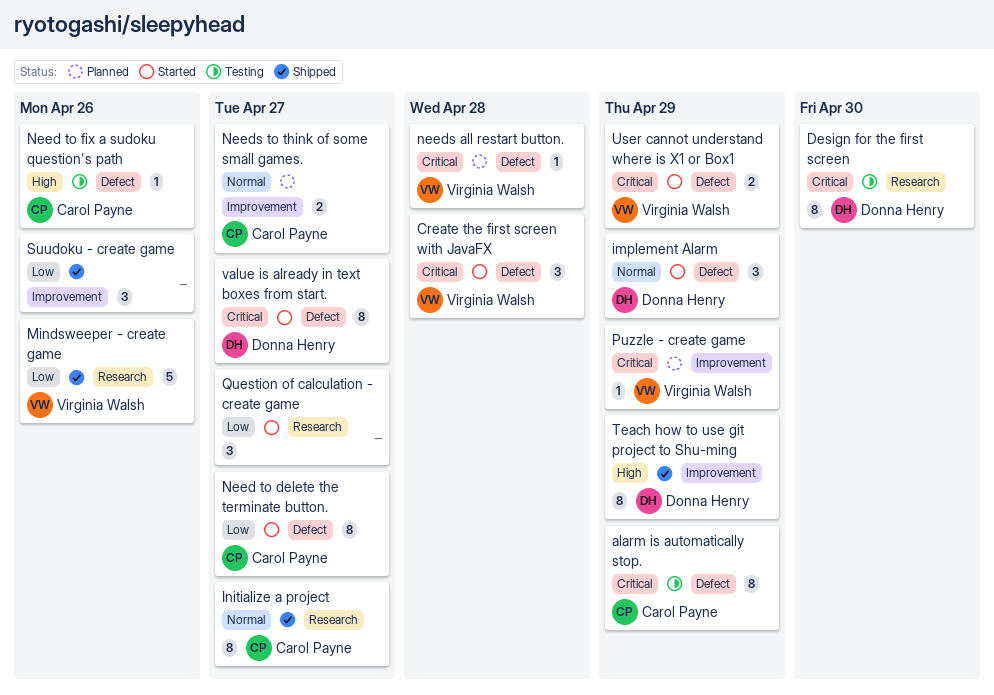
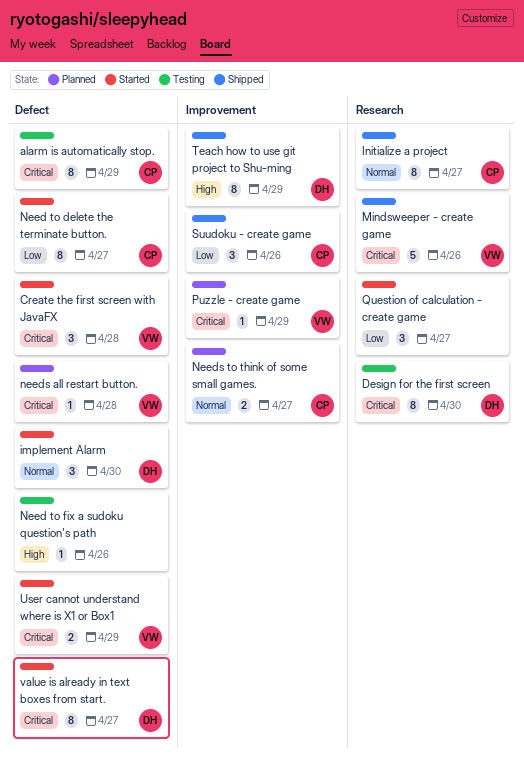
implement Alarm, due: Apr 29 -> Apr 30
Mindsweeper - create game, priority: Low -> Critical
Need to fix a sudoku question's path, owner: Carol Payne -> none
Suudoku - create game, owner: none -> Carol Payne

